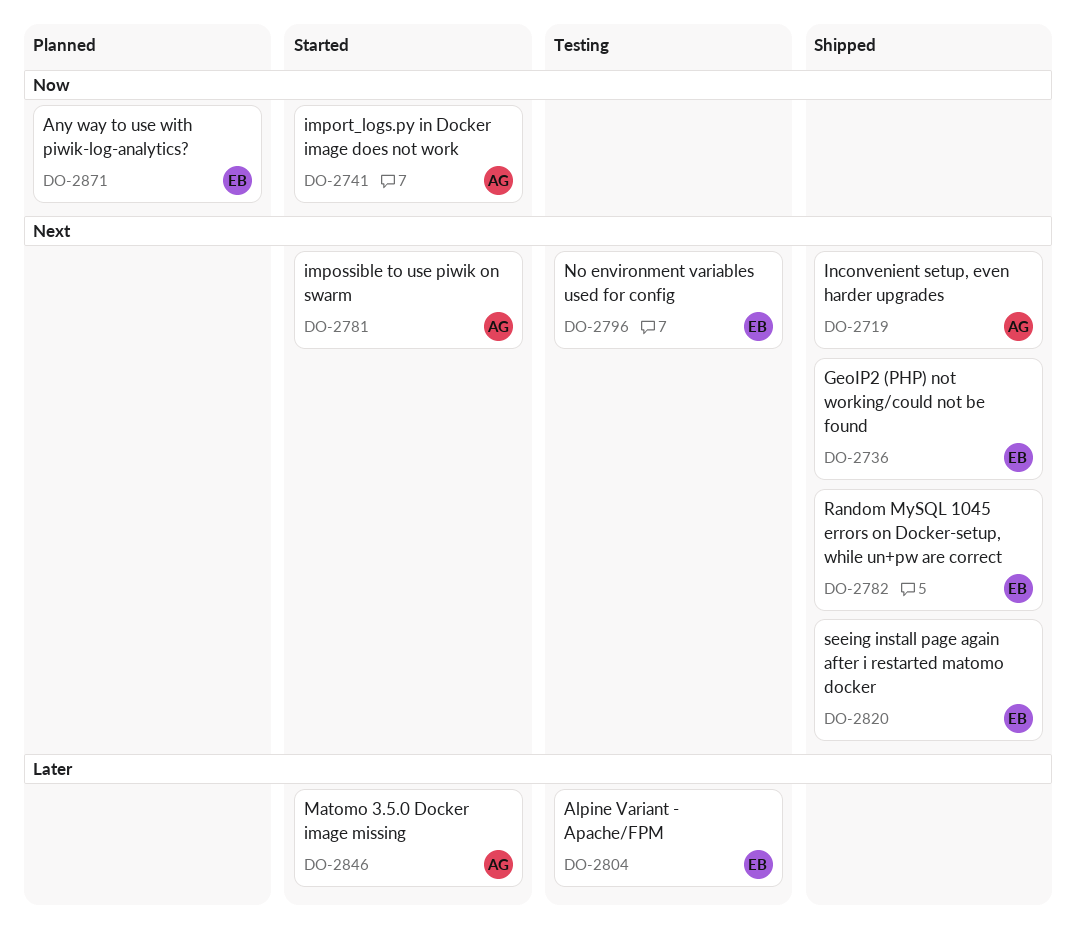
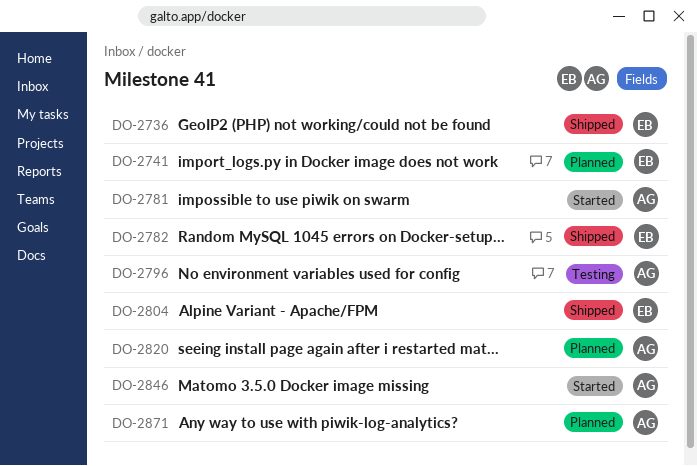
DO-2719: present -> none
DO-2741, status: Started -> Planned
DO-2741, owner: AG -> EB
DO-2796, owner: EB -> AG
DO-2804, status: Testing -> Shipped
DO-2820, status: Shipped -> Planned
DO-2820, owner: EB -> AG
DO-2871, owner: EB -> AG

